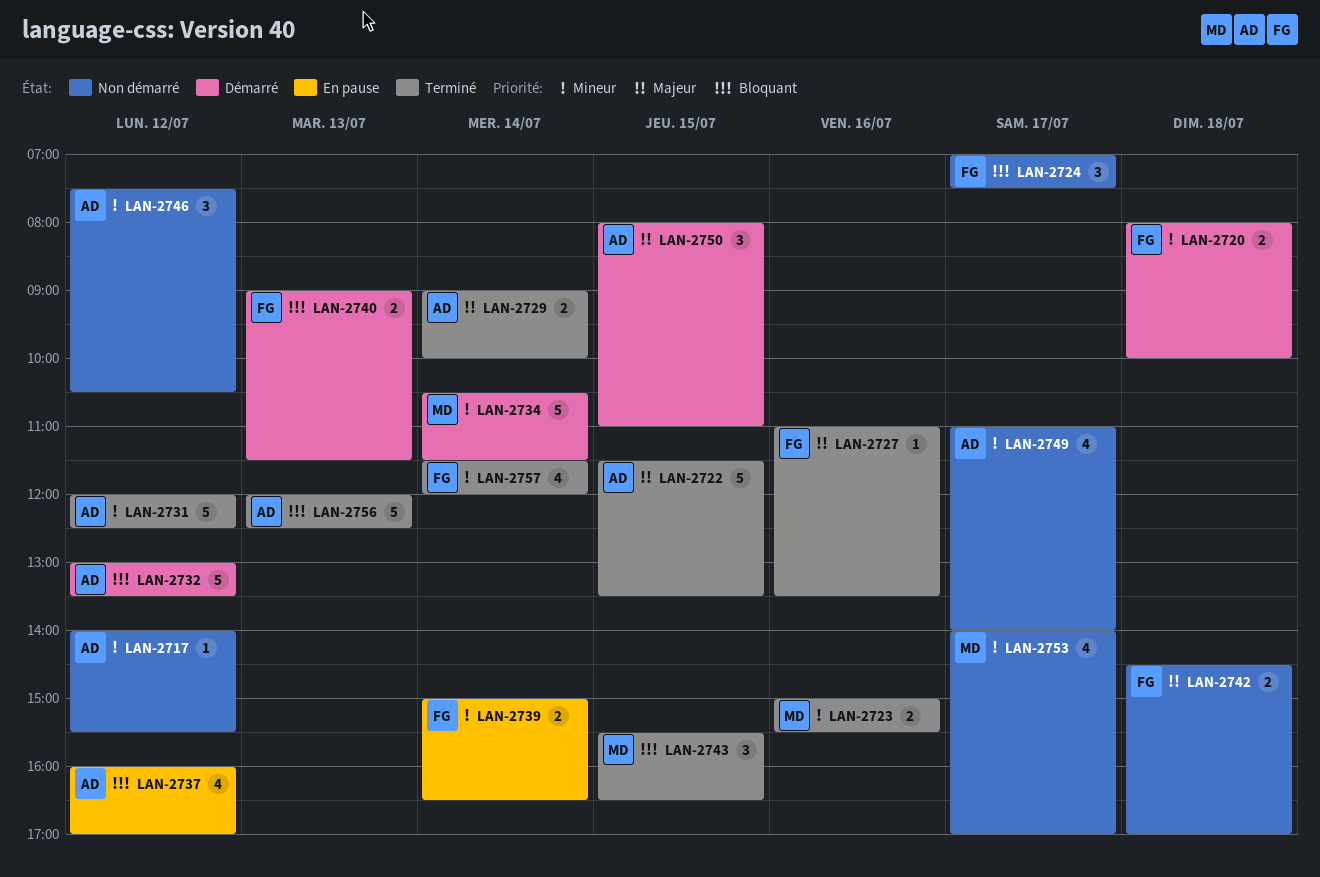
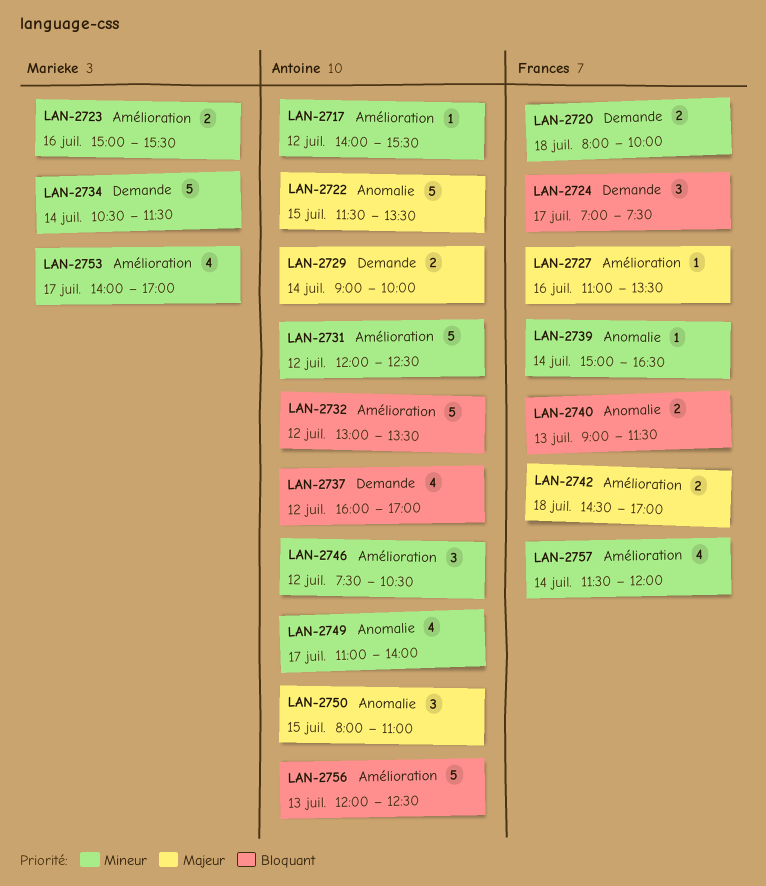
LAN-2739, estimate: 2 -> 1
LAN-2743: present -> none

